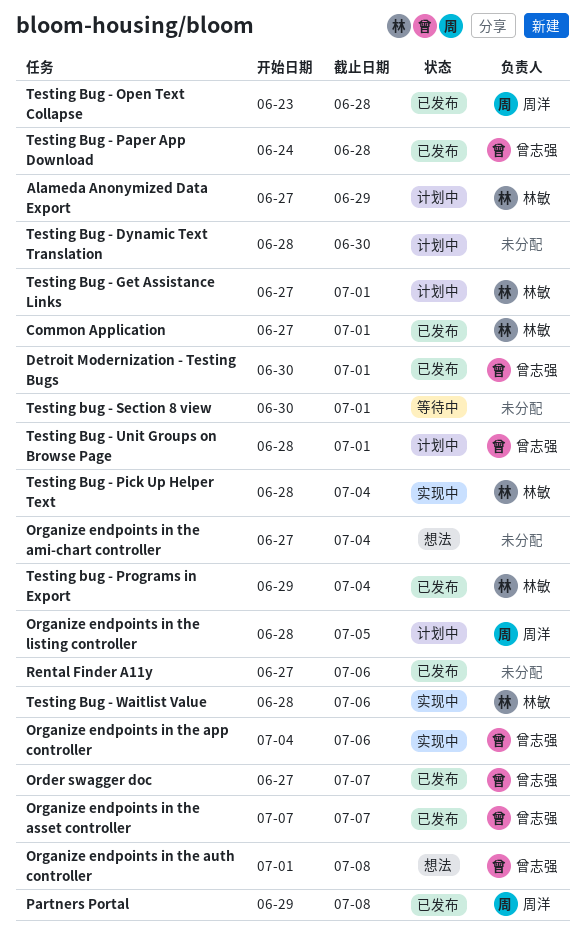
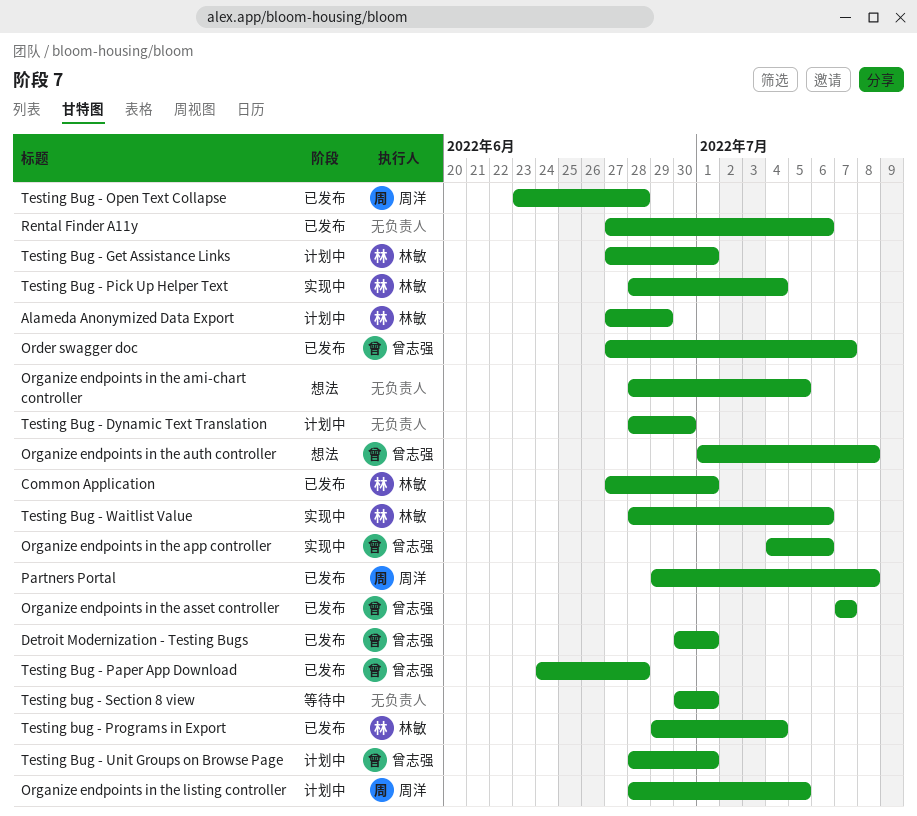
Organize endpoints in the ami-chart controller, start: Jun 27 -> Jun 28
Organize endpoints in the ami-chart controller, due: Jul 4 -> Jul 5

